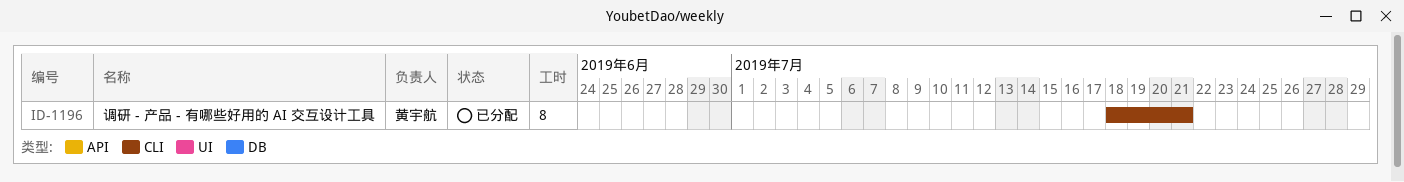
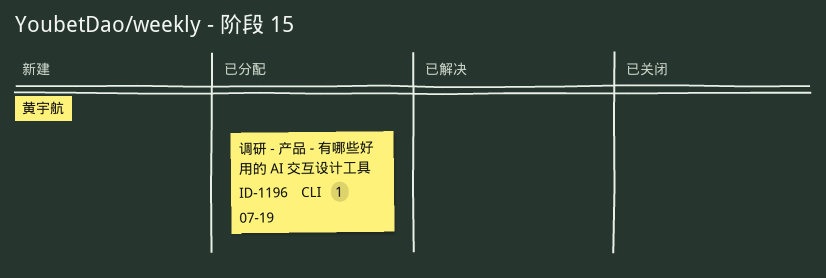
ID-1196, estimate: 8 -> 1
ID-1196, due: Jul 21 -> Jul 19

